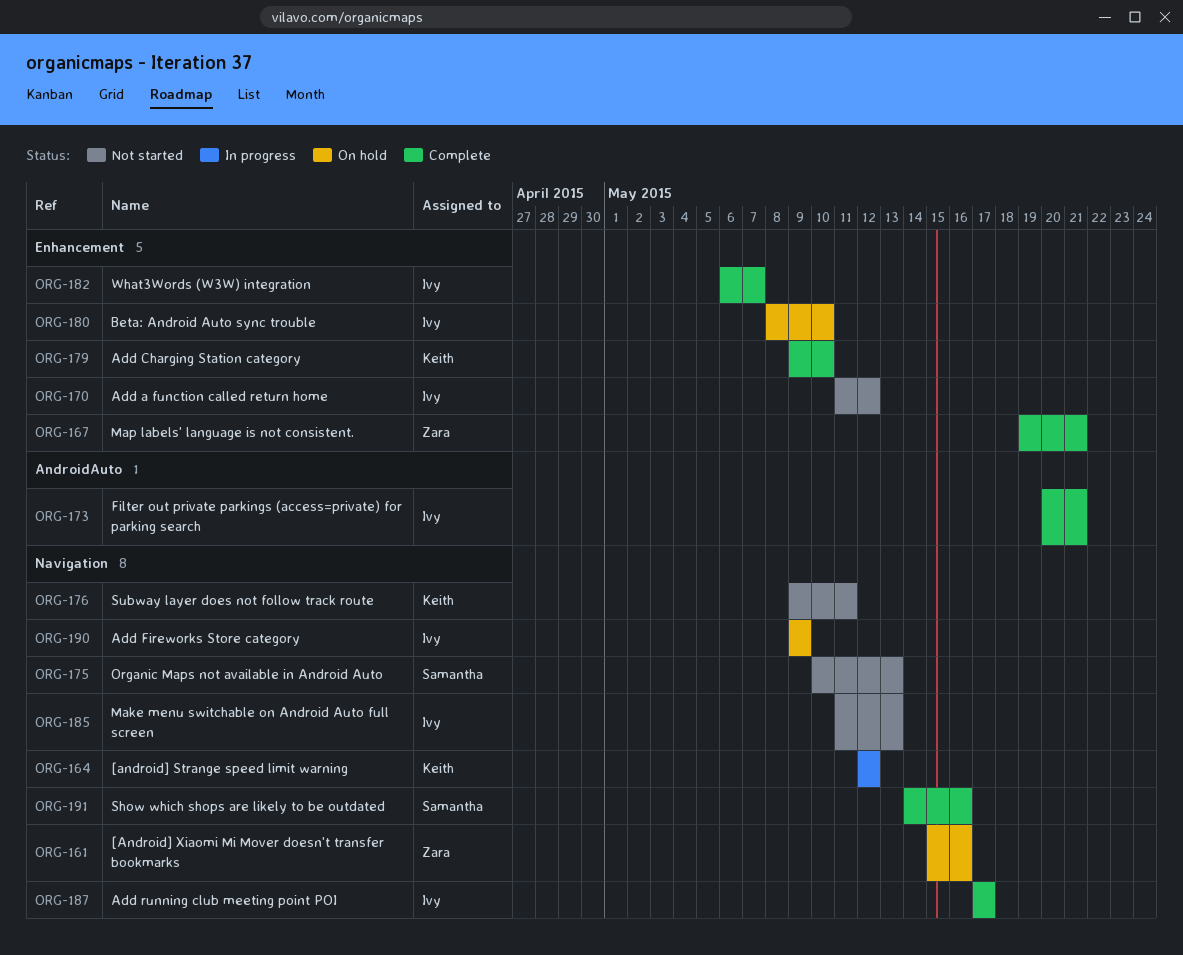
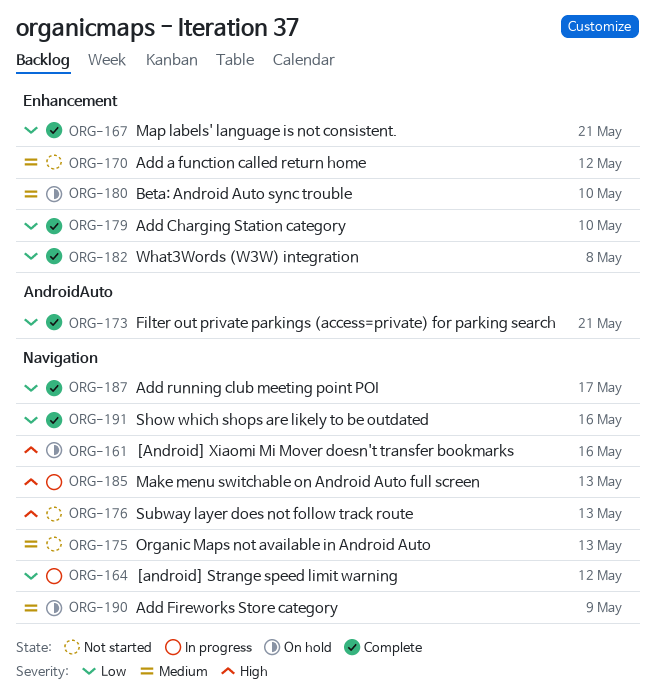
ORG-176, due: May 11 -> May 13
ORG-182, due: May 7 -> May 8
ORG-185, status: Not started -> In progress

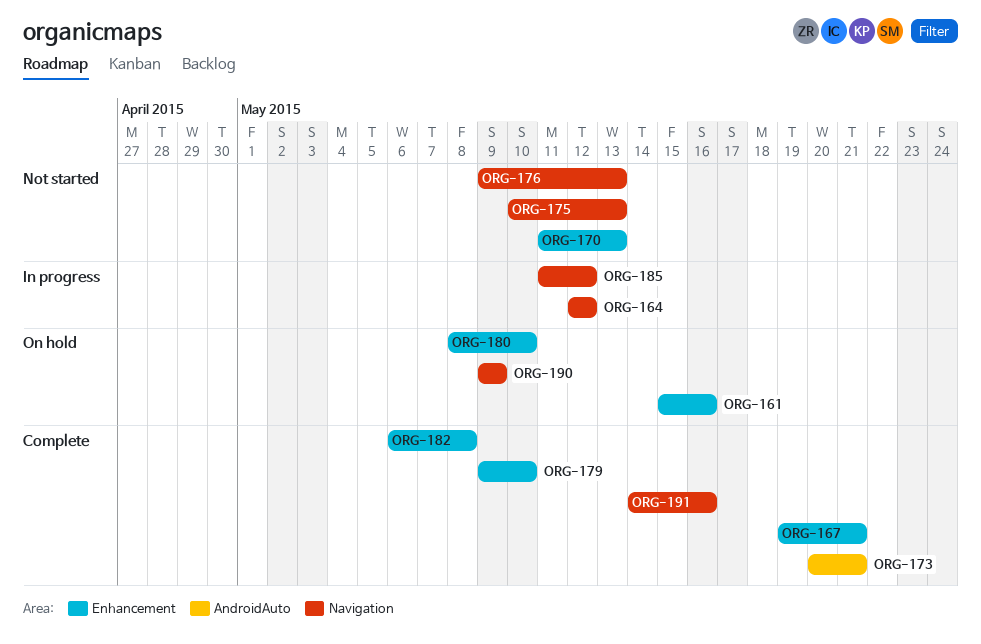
ORG-161, label: Navigation -> Enhancement
ORG-170, due: May 12 -> May 13
ORG-185, due: May 13 -> May 12
ORG-187: present -> none

